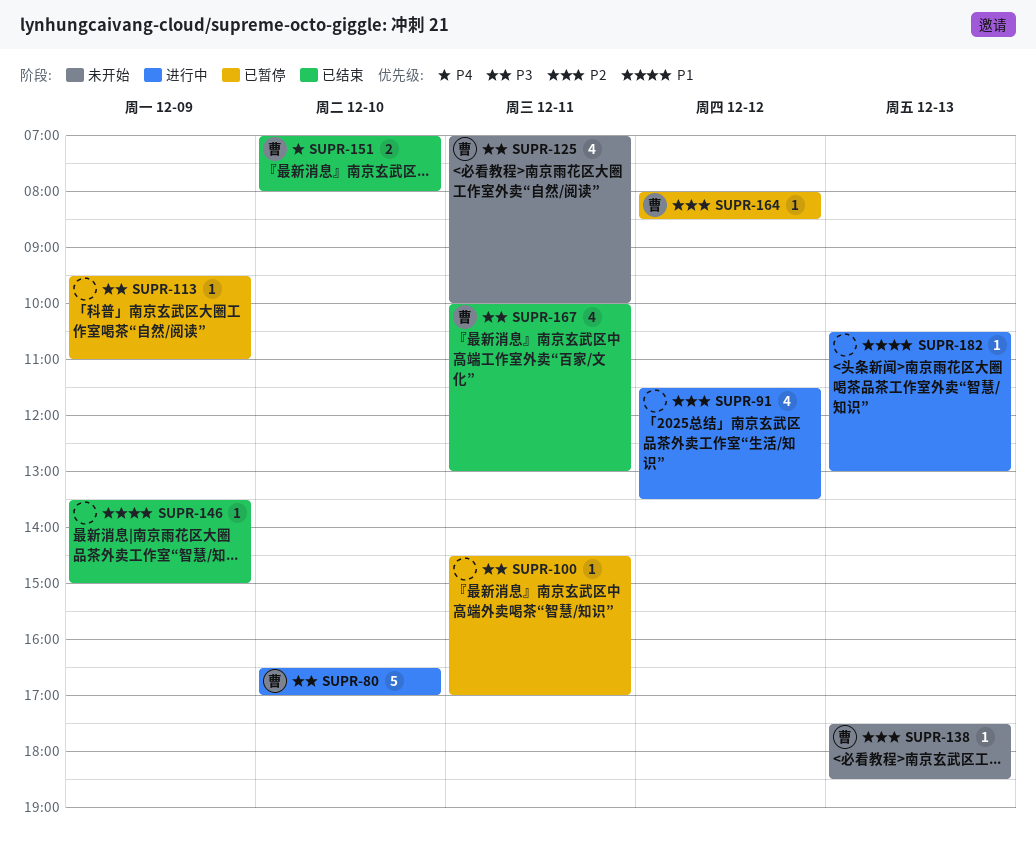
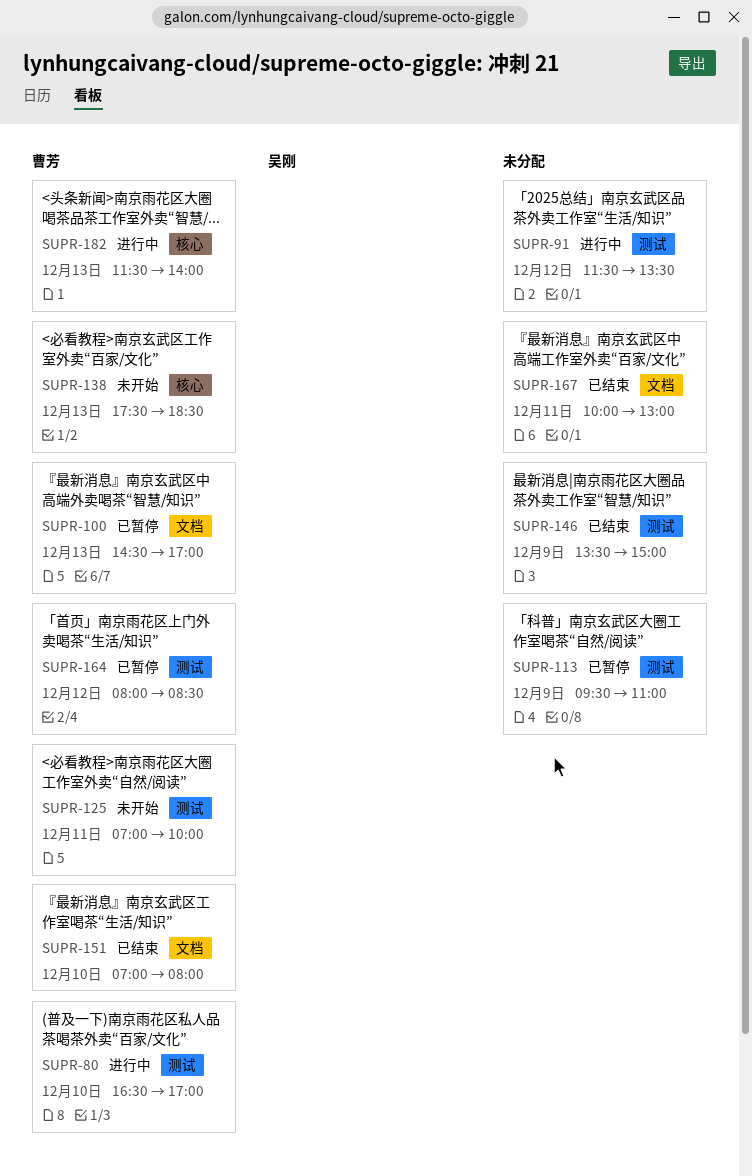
SUPR-100, owner: none -> 曹芳
SUPR-100, day: Dec 11 -> Dec 13
SUPR-167, owner: 曹芳 -> none
SUPR-182, owner: none -> 曹芳
SUPR-182, begins: 10:30 -> 11:30
SUPR-182, ends: 13:00 -> 14:00

